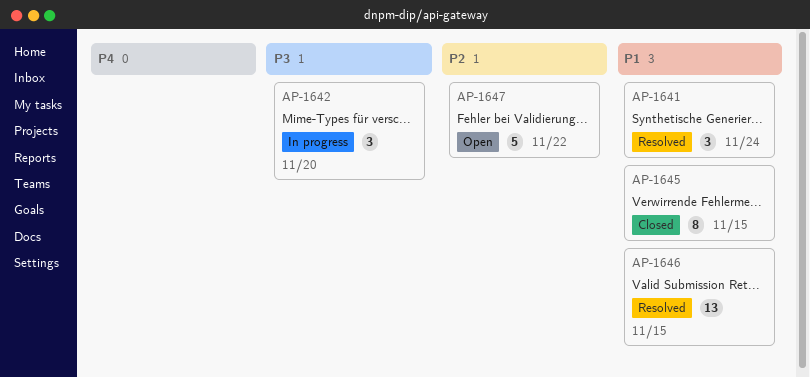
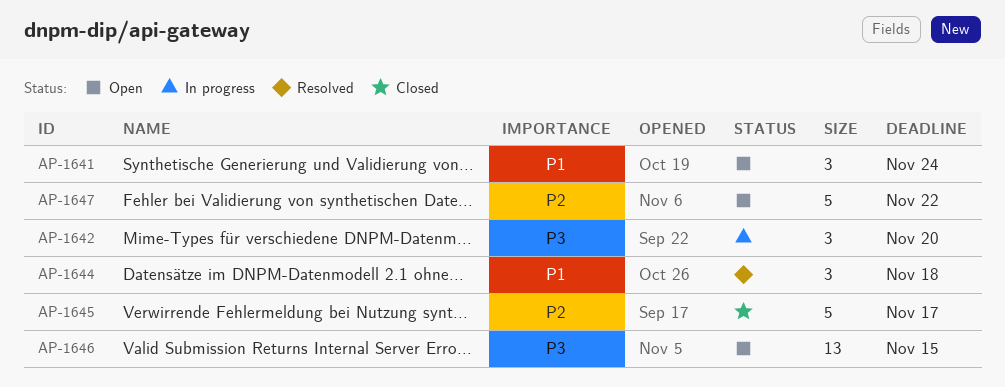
AP-1641, status: Resolved -> Open
AP-1644: none -> present
AP-1645, priority: P1 -> P2
AP-1645, estimate: 8 -> 5
AP-1645, due: Nov 15 -> Nov 17
AP-1646, status: Resolved -> Open
AP-1646, priority: P1 -> P3

